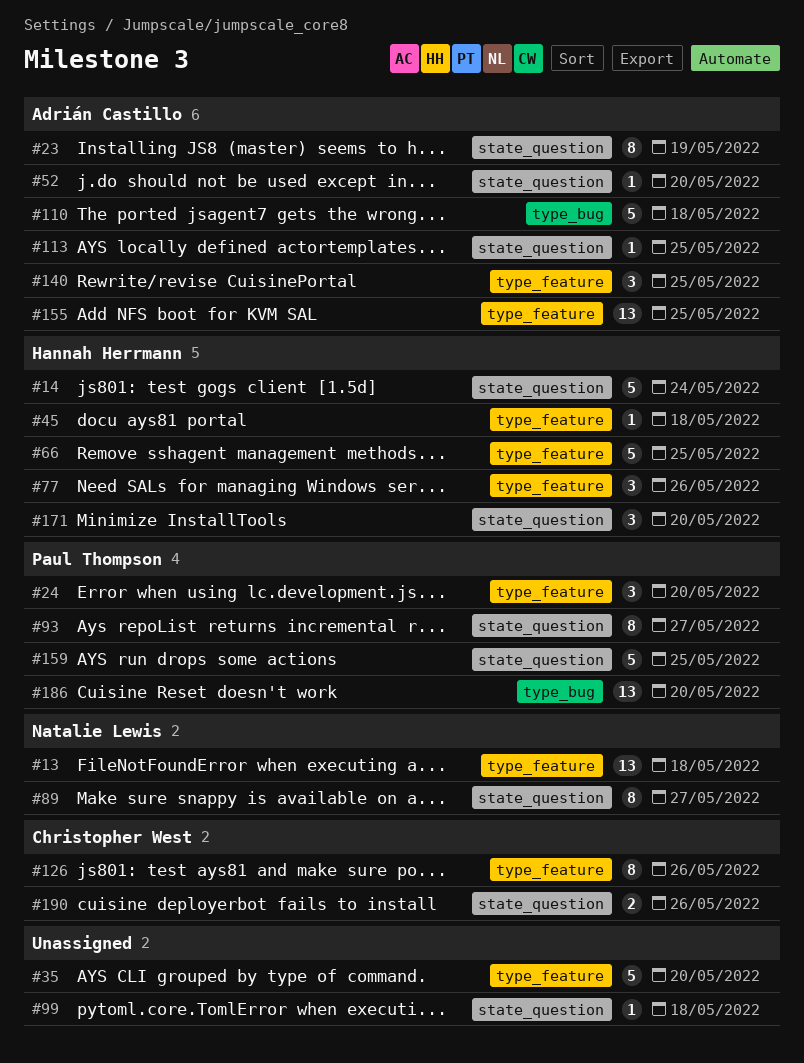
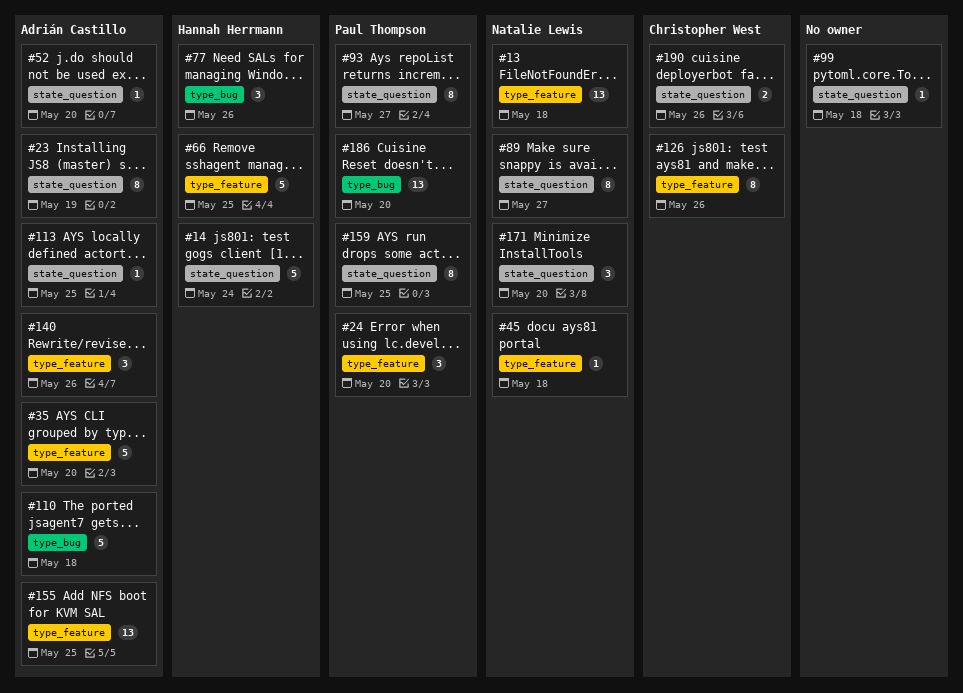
#35, owner: none -> Adrián Castillo
#45, owner: Hannah Herrmann -> Natalie Lewis
#77, label: type_feature -> type_bug
#140, due: May 25 -> May 26
#159, estimate: 5 -> 8
#171, owner: Hannah Herrmann -> Natalie Lewis

